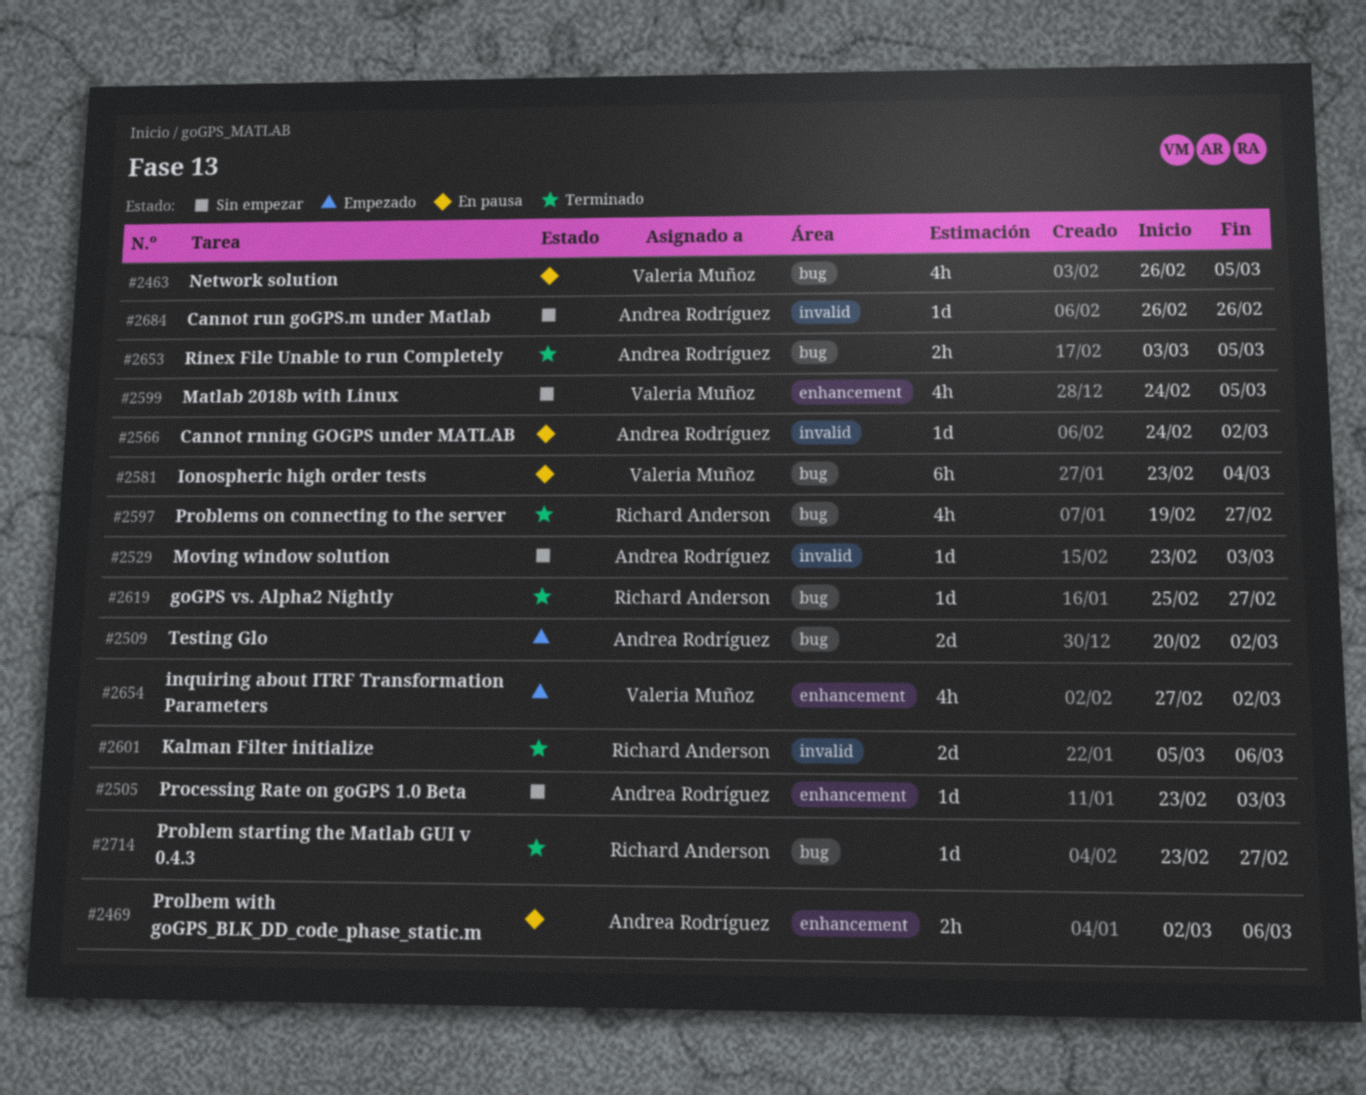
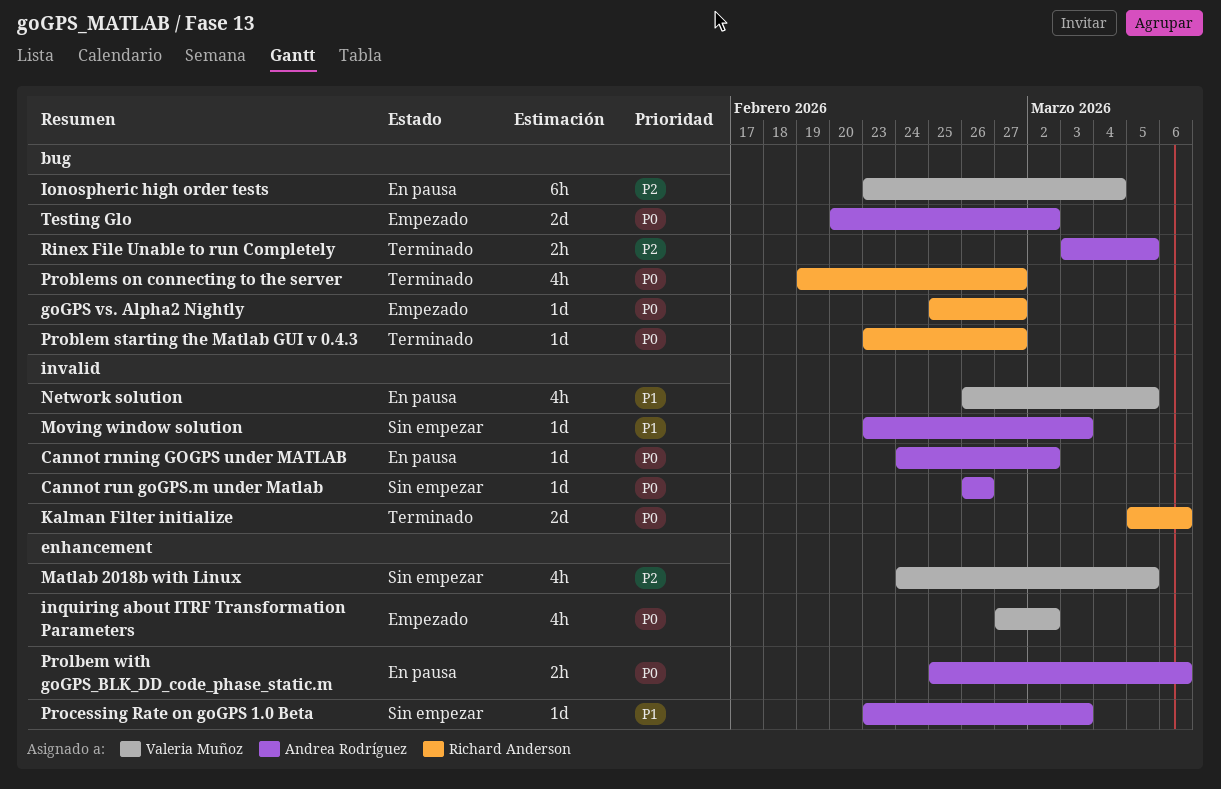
goGPS vs. Alpha2 Nightly, status: Terminado -> Empezado
Network solution, label: bug -> invalid
Prolbem with goGPS_BLK_DD_code_phase_static.m, start: Mar 2 -> Feb 25

